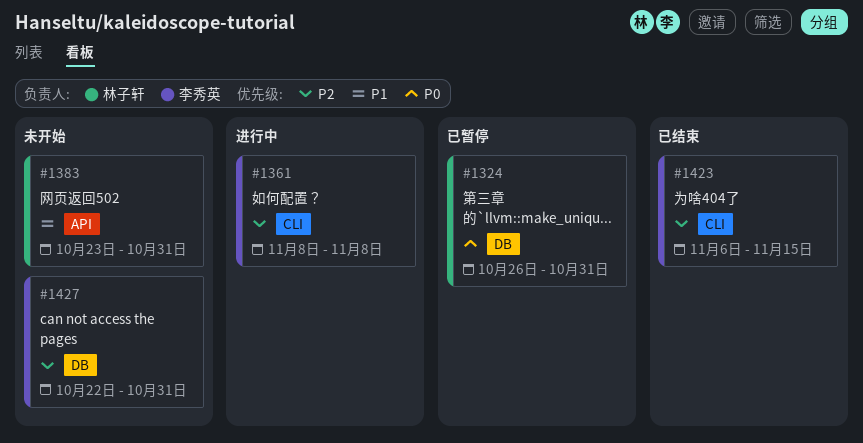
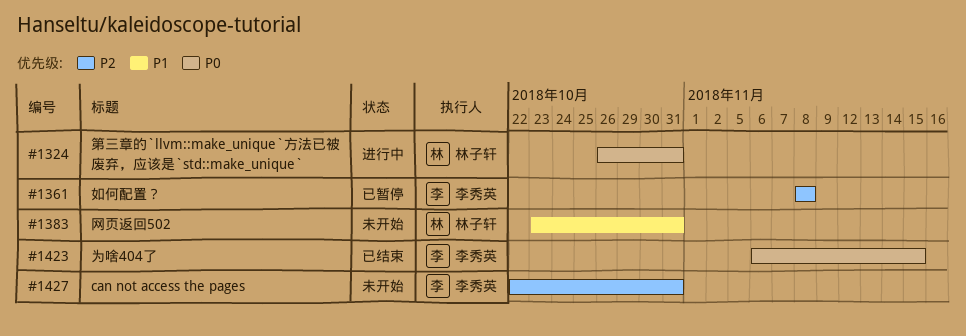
#1324, status: 已暂停 -> 进行中
#1361, status: 进行中 -> 已暂停
#1423, priority: P2 -> P0

